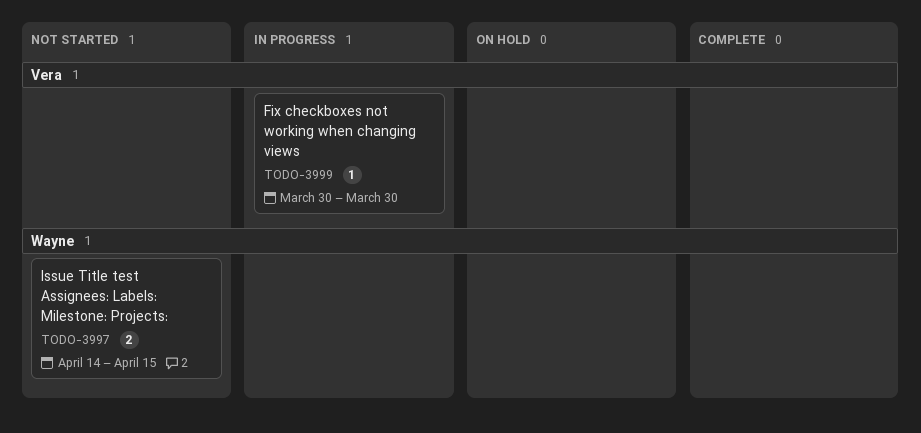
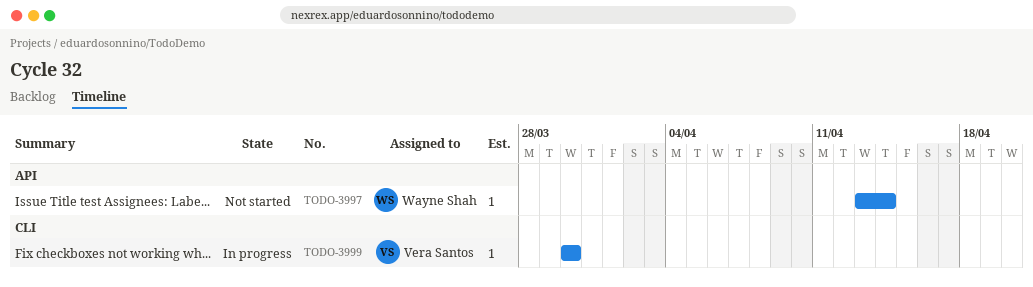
TODO-3997, estimate: 2 -> 1
TODO-3997, start: Apr 14 -> Apr 13
TODO-3997, due: Apr 15 -> Apr 14

